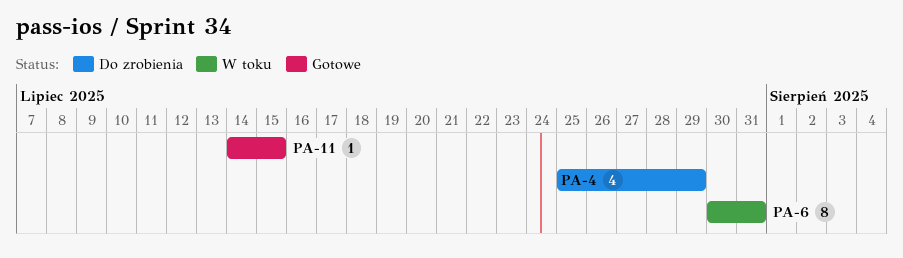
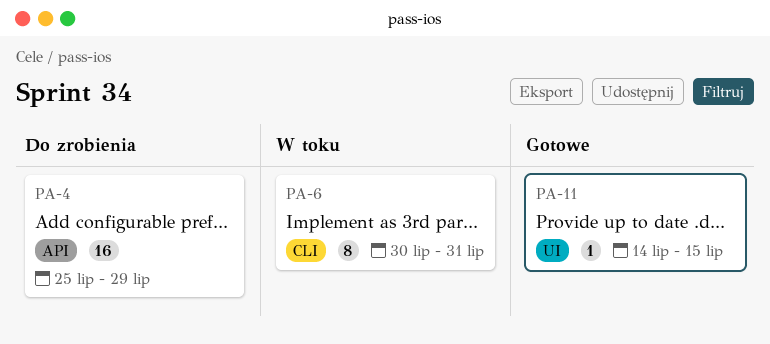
PA-4, estimate: 4 -> 16

